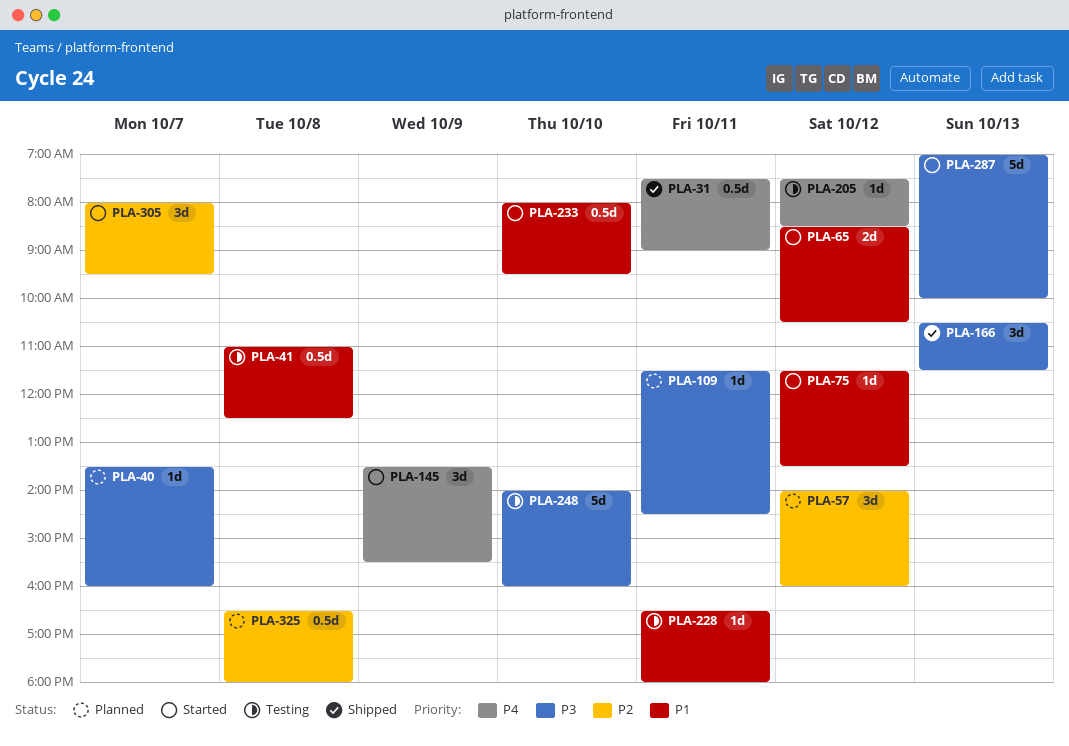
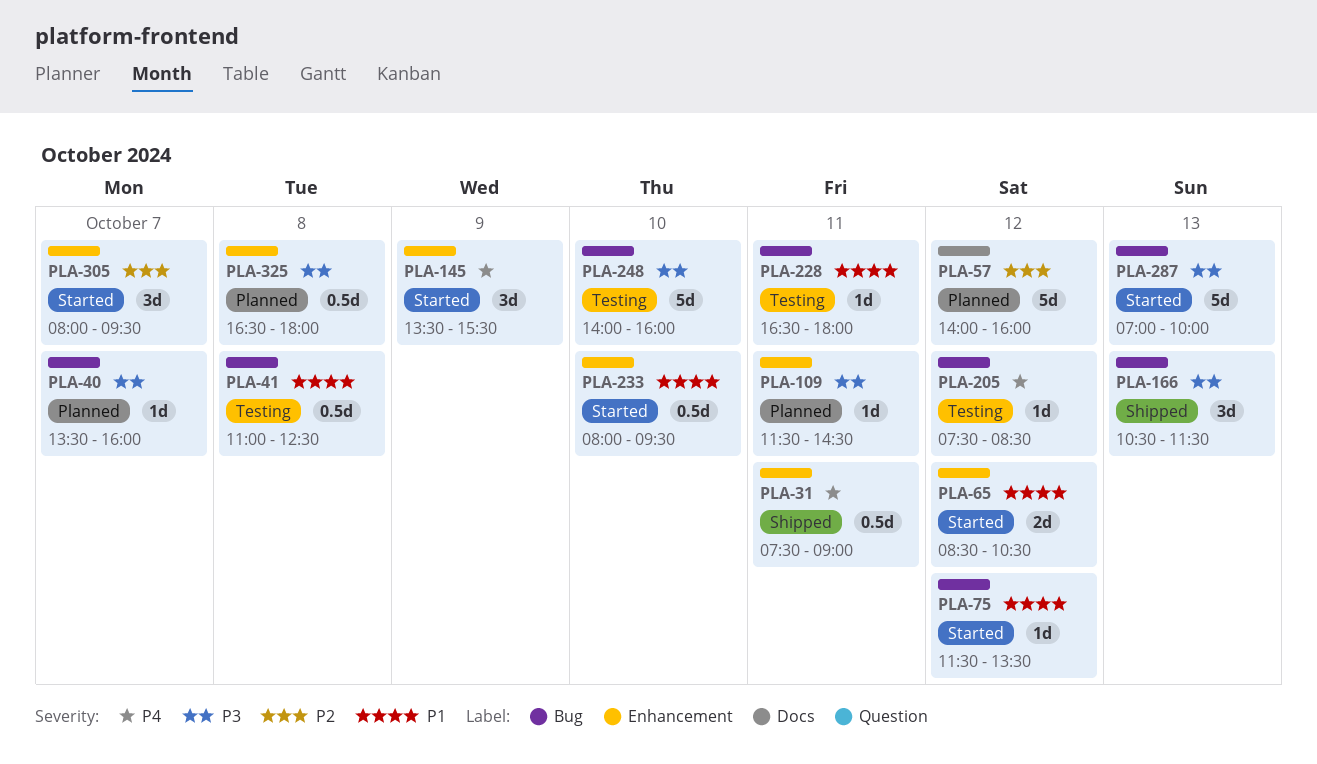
PLA-57, estimate: 3d -> 5d
PLA-325, priority: P2 -> P3

